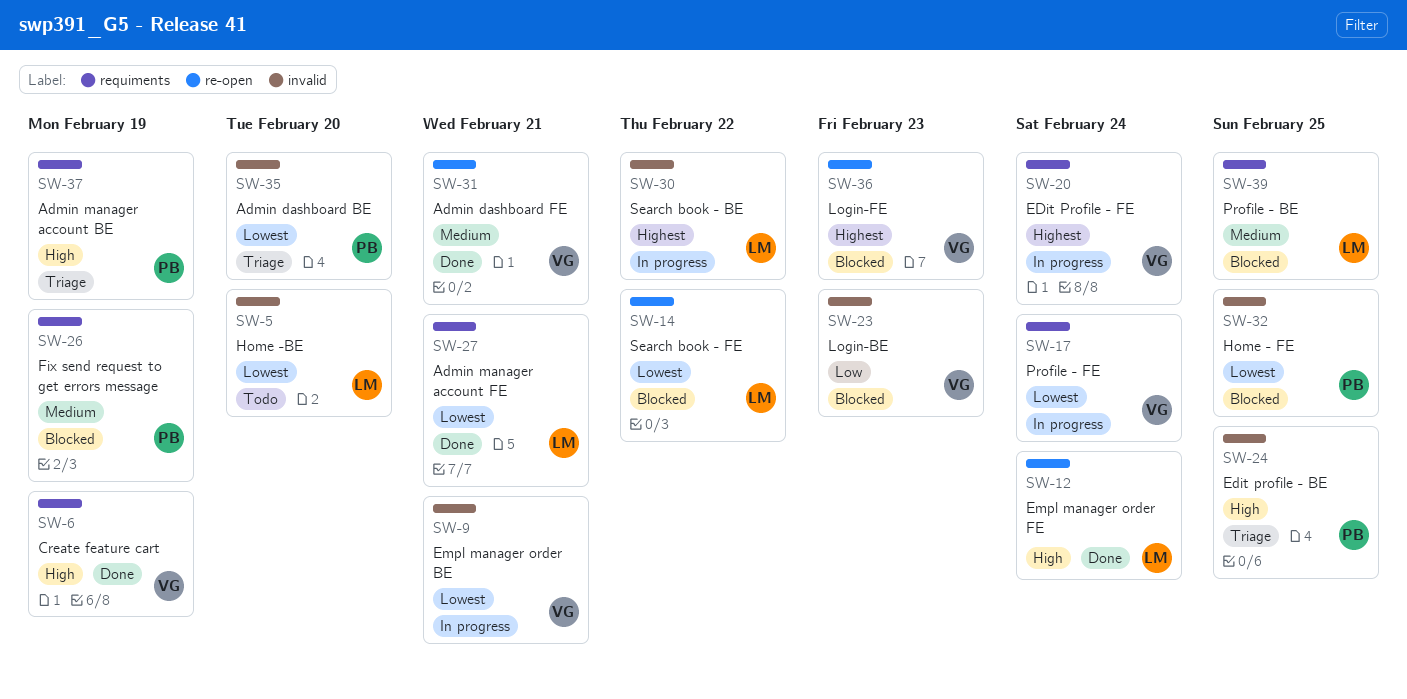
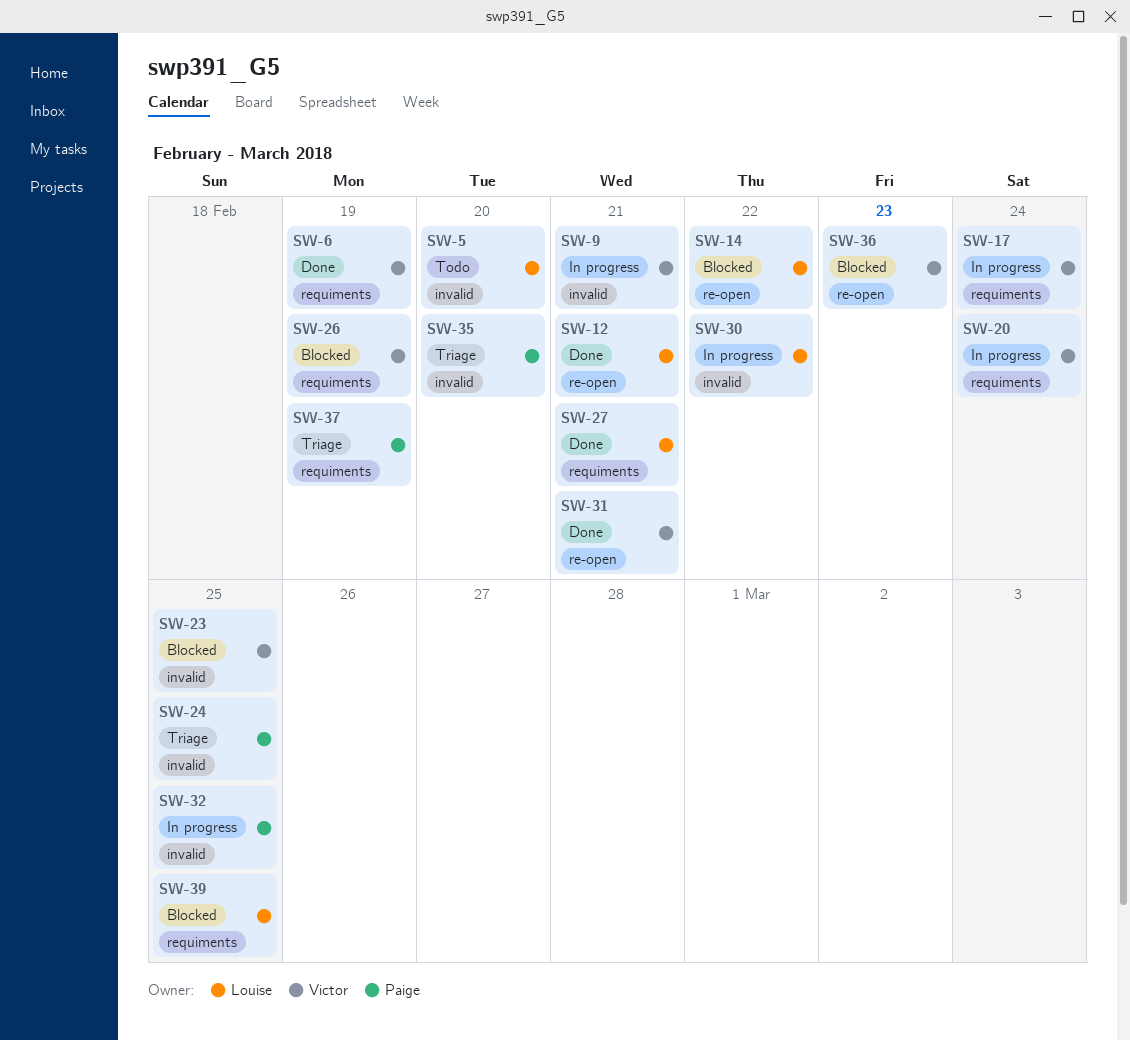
SW-12, due: Feb 24 -> Feb 21
SW-23, due: Feb 23 -> Feb 25
SW-26, owner: Paige -> Victor
SW-32, status: Blocked -> In progress

